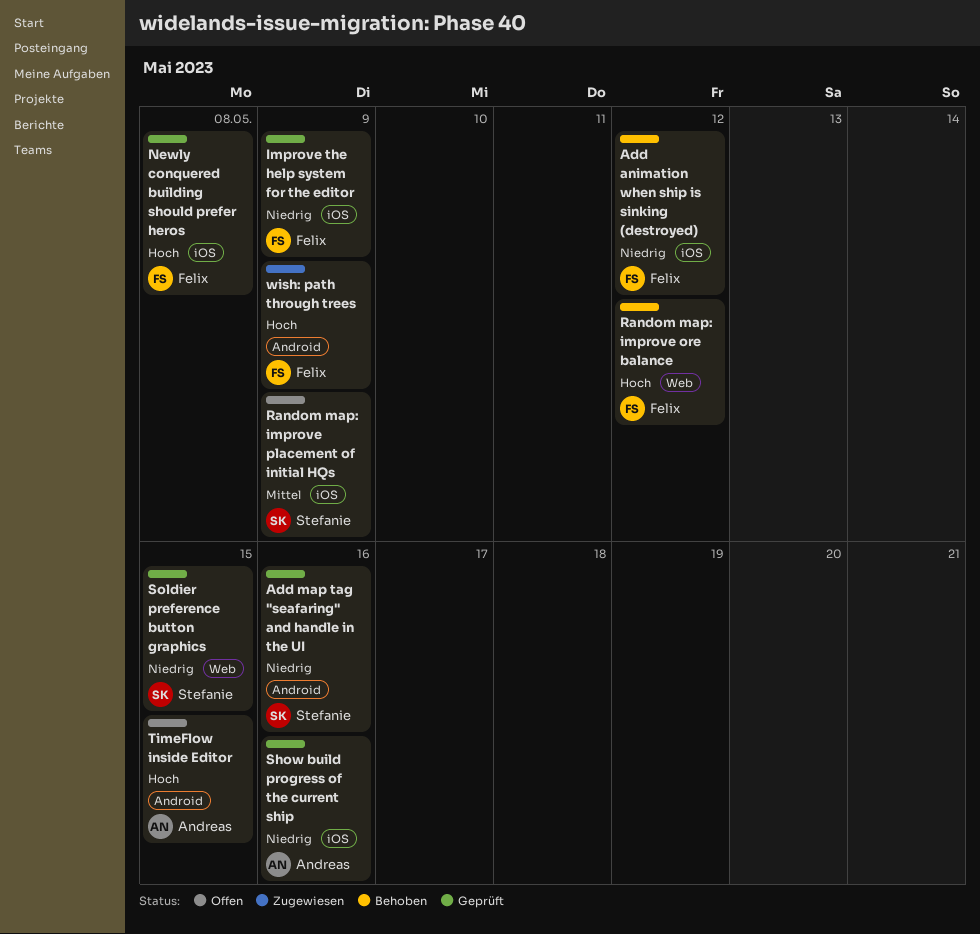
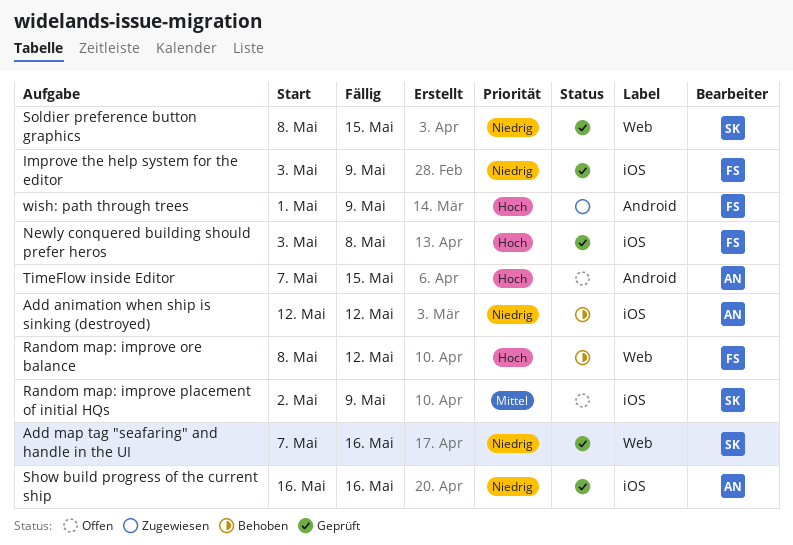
Add animation when ship is sinking (destroyed), owner: Felix -> Andreas
Add map tag "seafaring" and handle in the UI, label: Android -> Web

